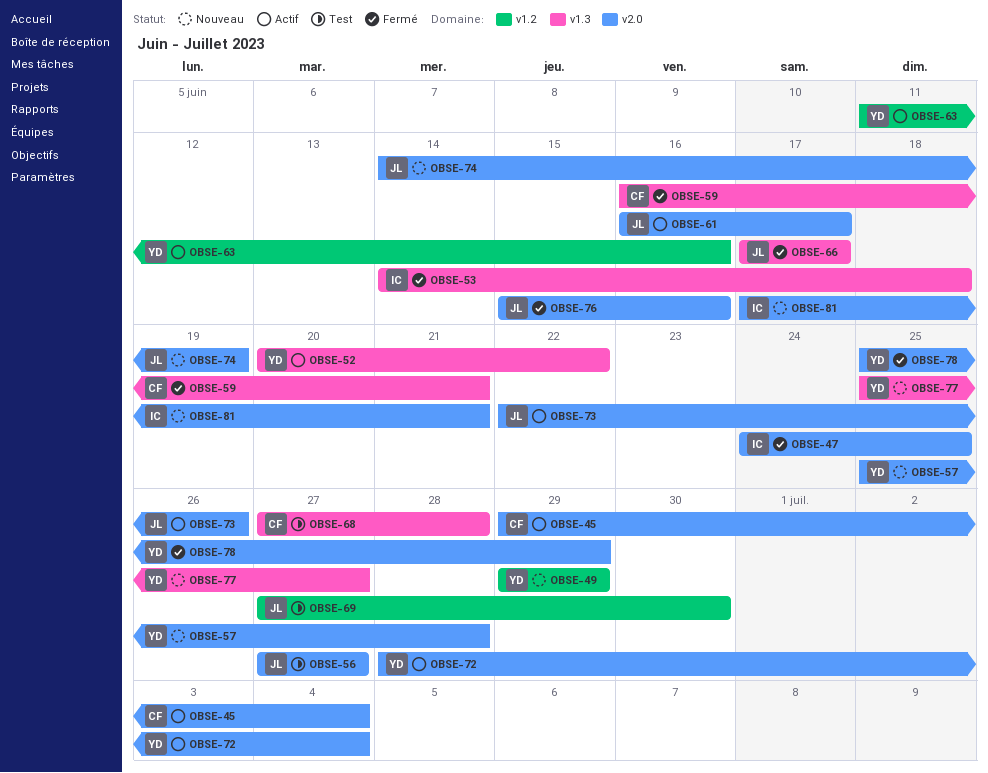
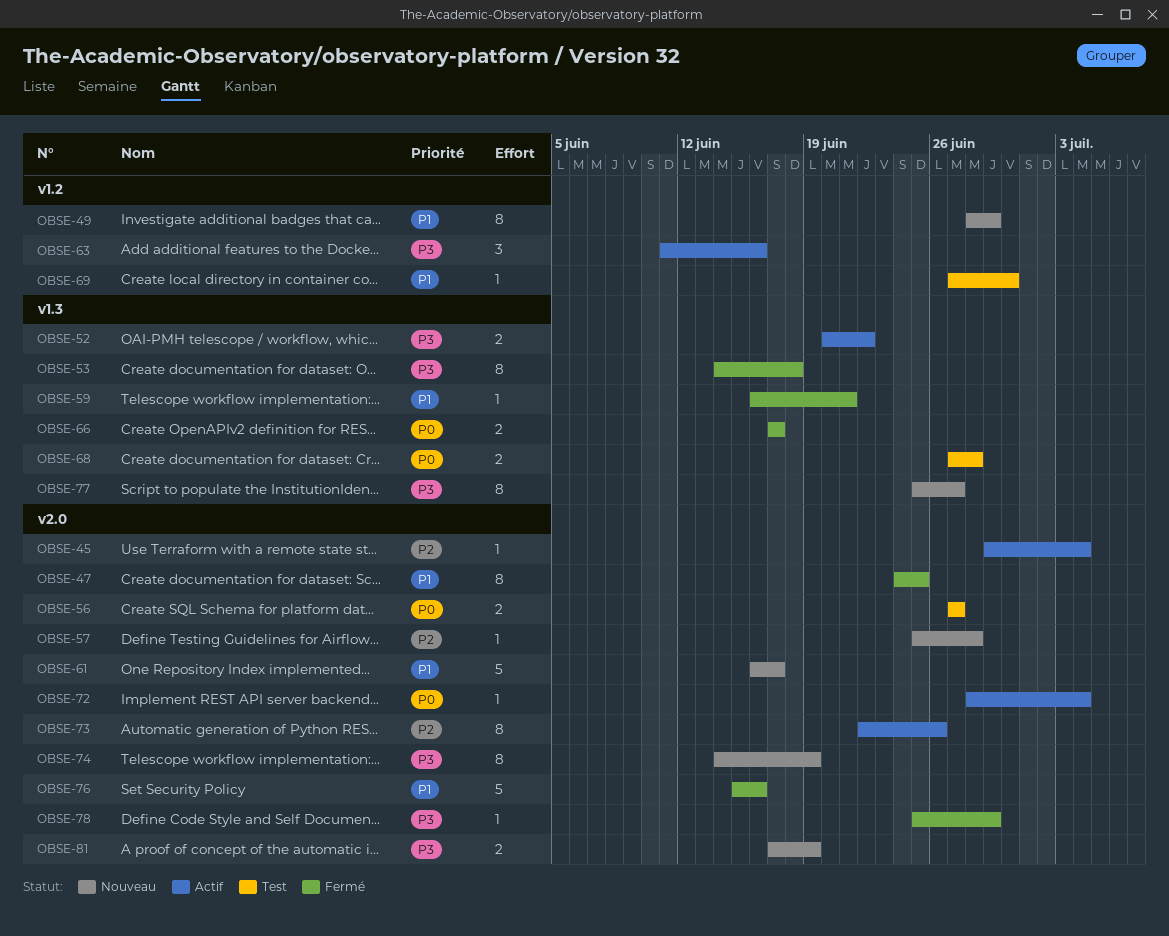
OBSE-49, start: Jun 29 -> Jun 28
OBSE-61, status: Actif -> Nouveau
OBSE-81, due: Jun 21 -> Jun 19

